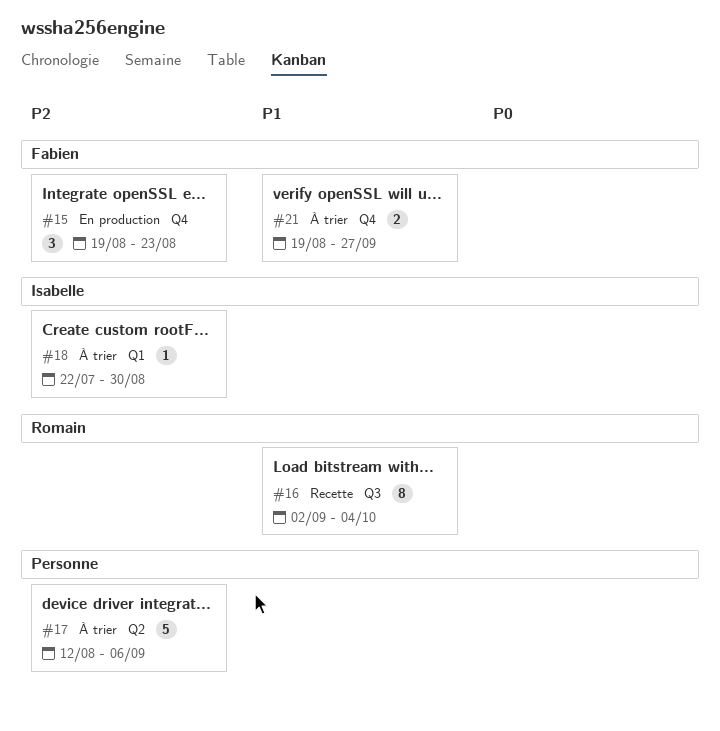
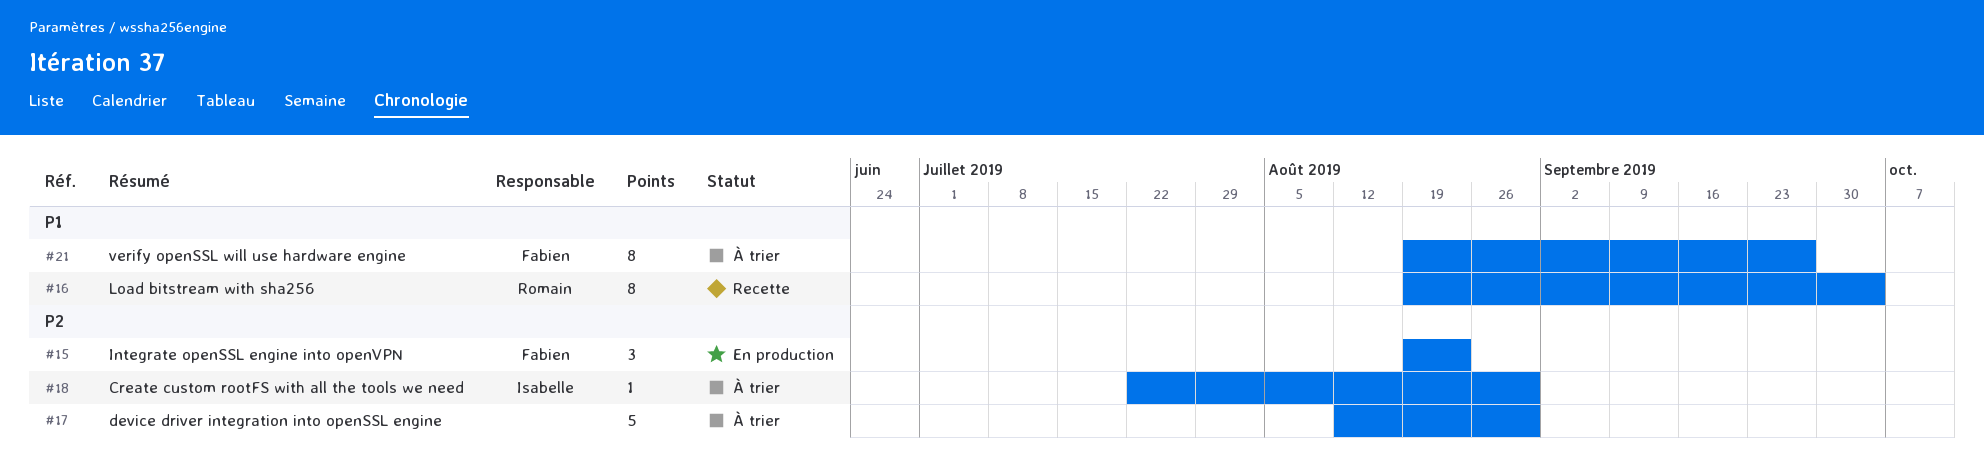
#16, start: Sep 2 -> Aug 19
#17, due: Sep 6 -> Aug 30
#21, estimate: 2 -> 8

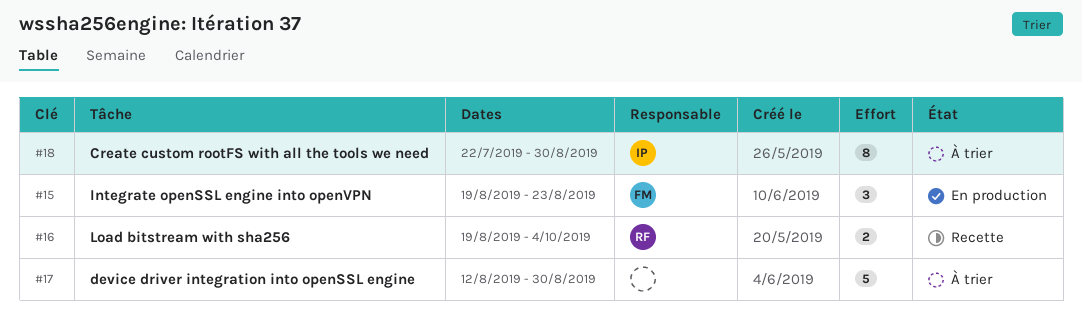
#16, estimate: 8 -> 2
#18, estimate: 1 -> 8
#21: present -> none

